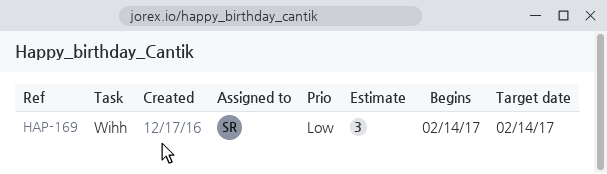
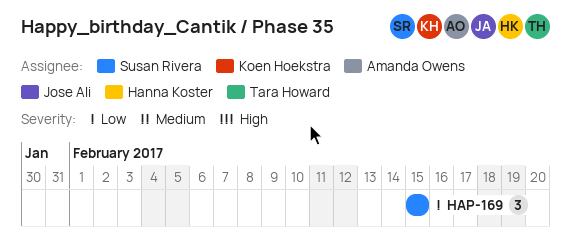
HAP-169, start: Feb 14 -> Feb 15
HAP-169, due: Feb 14 -> Feb 15

